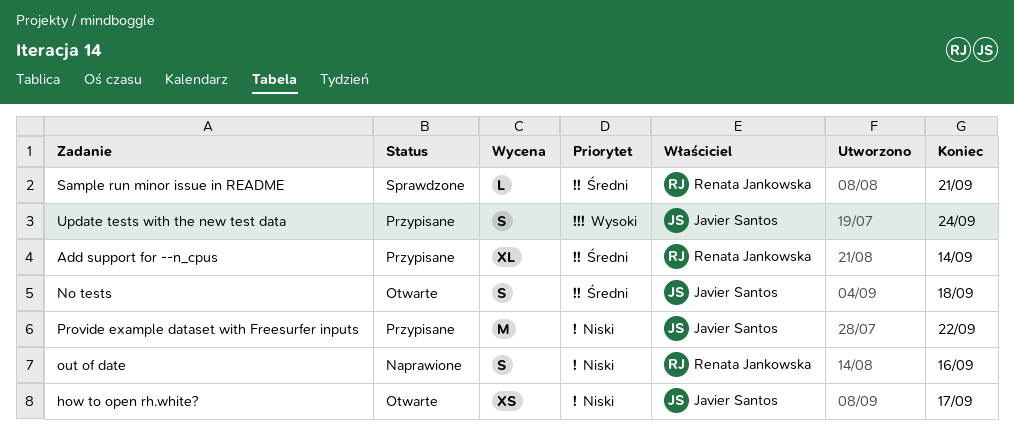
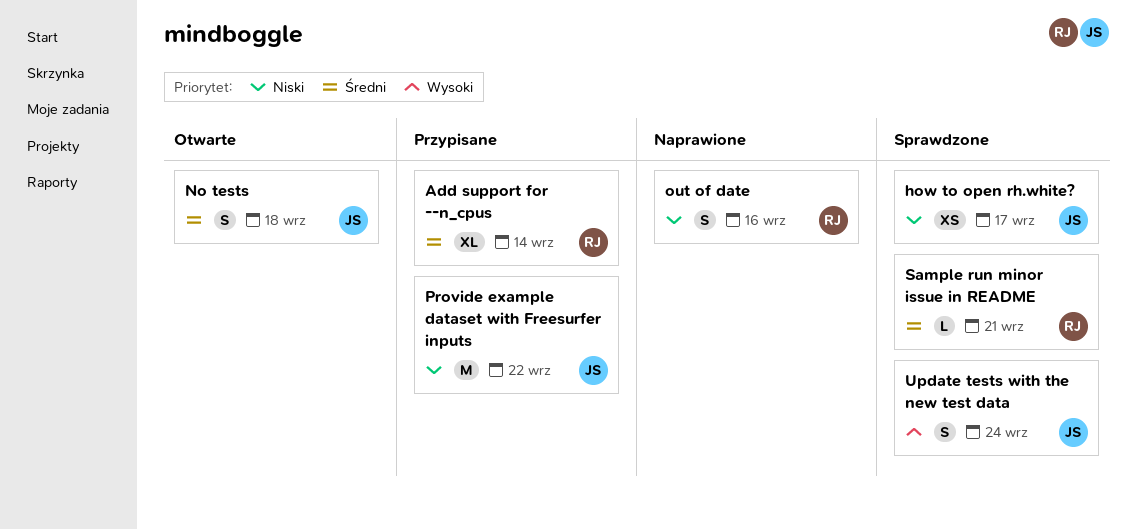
how to open rh.white?, status: Otwarte -> Sprawdzone
Update tests with the new test data, status: Przypisane -> Sprawdzone

